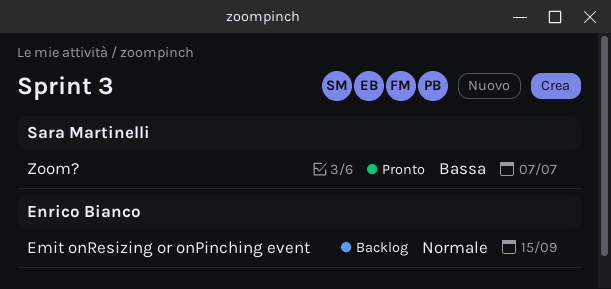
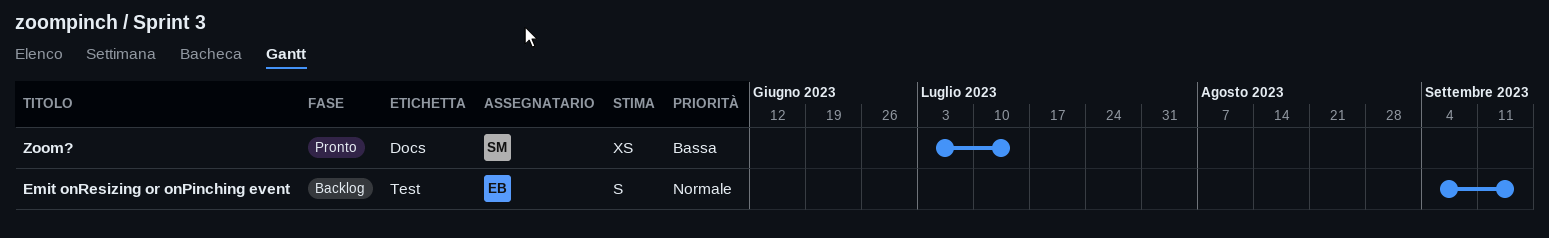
Zoom?, due: Jul 7 -> Jul 14

